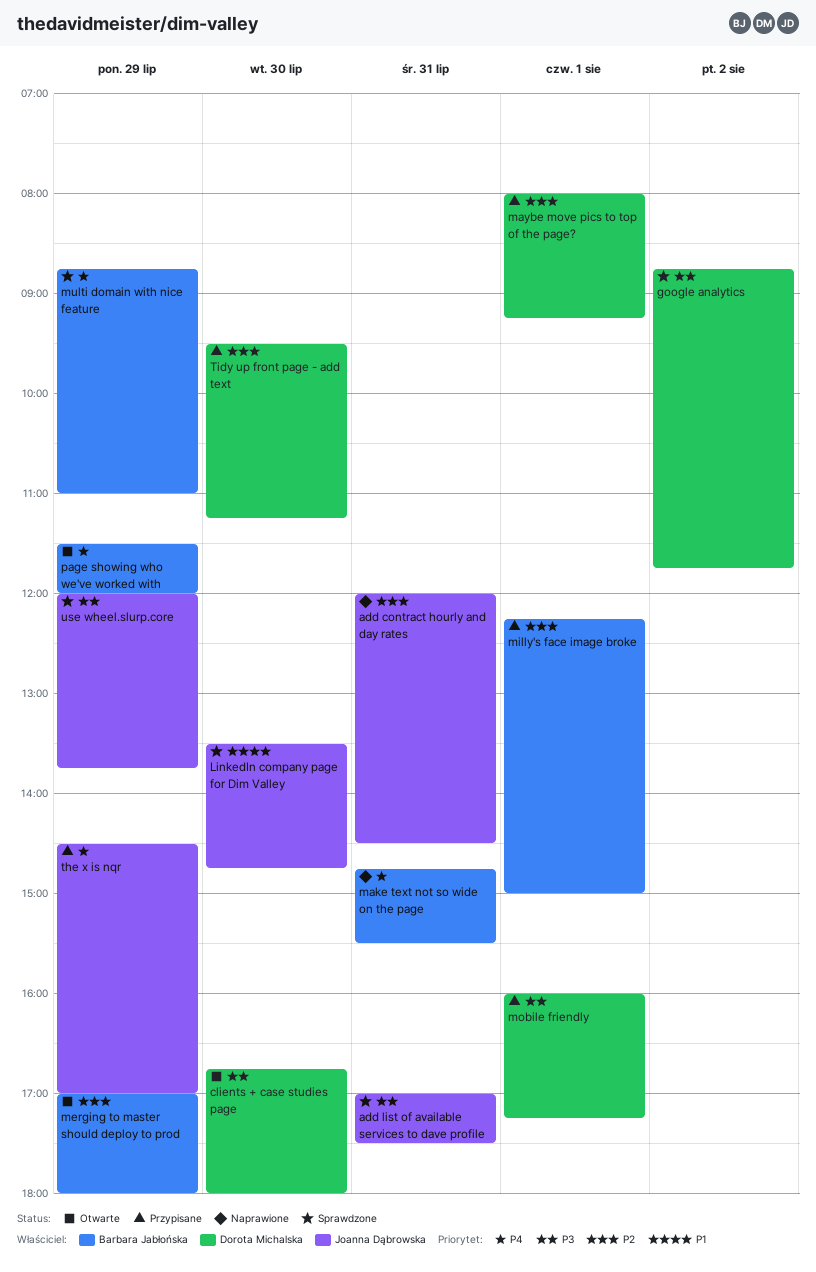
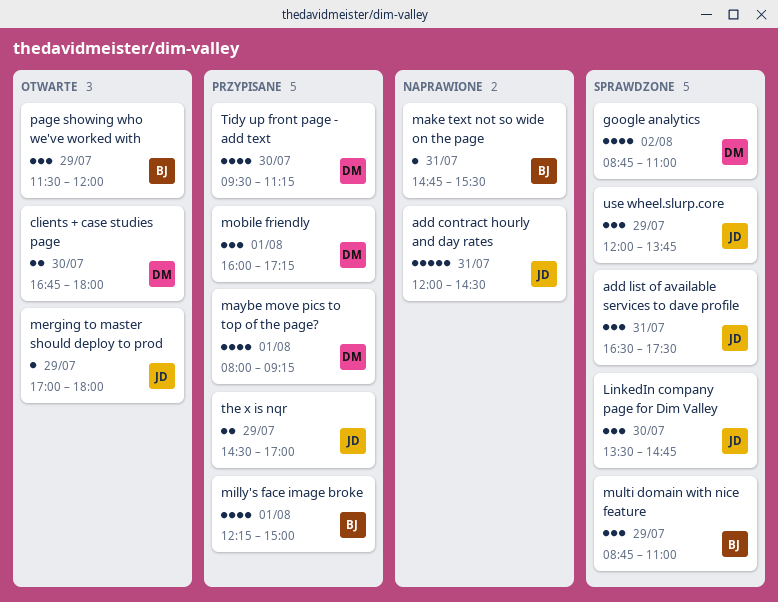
add list of available services to dave profile, begins: 17:00 -> 16:30
google analytics, ends: 11:45 -> 11:00
merging to master should deploy to prod, owner: Barbara Jabłońska -> Joanna Dąbrowska

